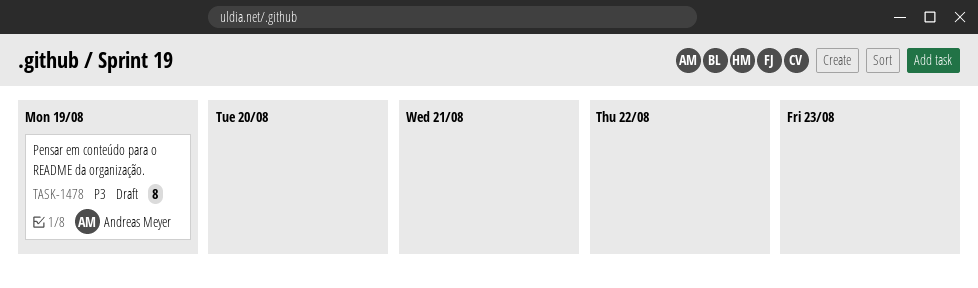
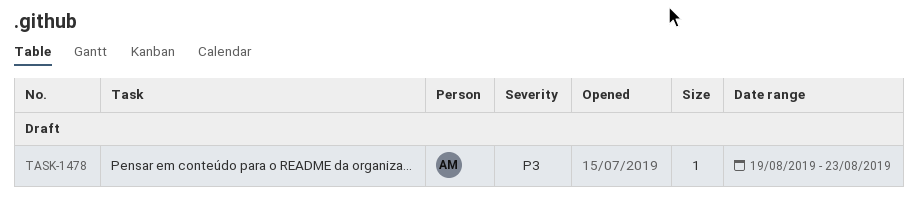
TASK-1478, estimate: 8 -> 1
TASK-1478, due: Aug 19 -> Aug 23

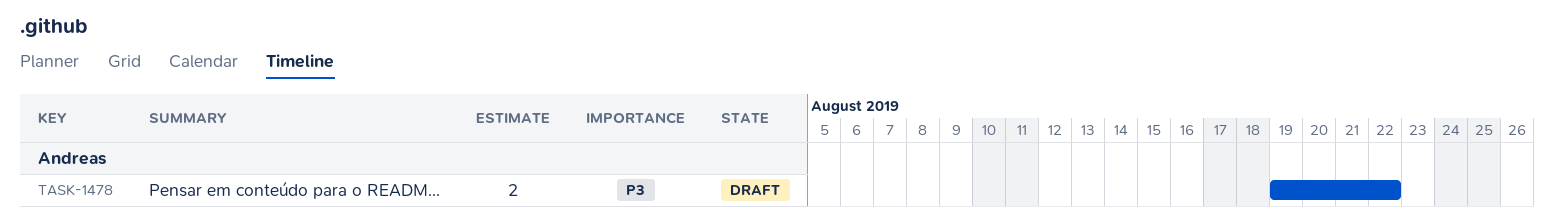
TASK-1478, estimate: 1 -> 2
TASK-1478, due: Aug 23 -> Aug 22

